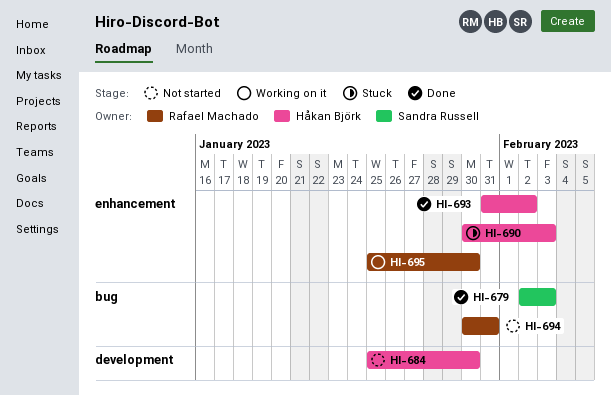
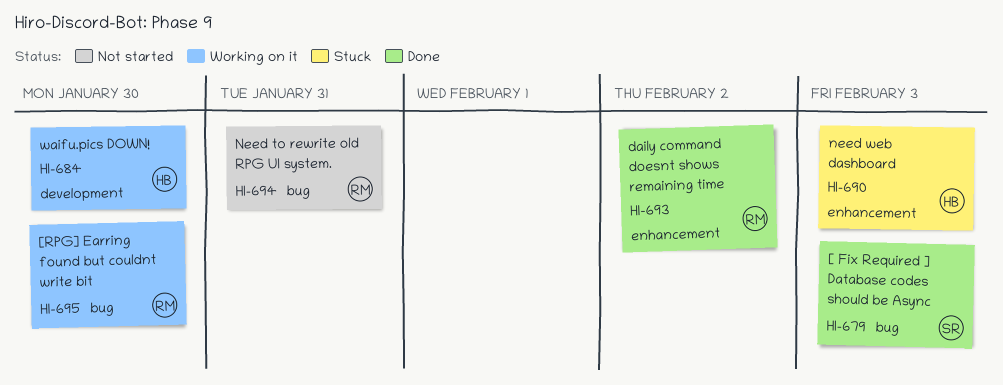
HI-684, status: Not started -> Working on it
HI-693, owner: Håkan Björk -> Rafael Machado
HI-695, label: enhancement -> bug

